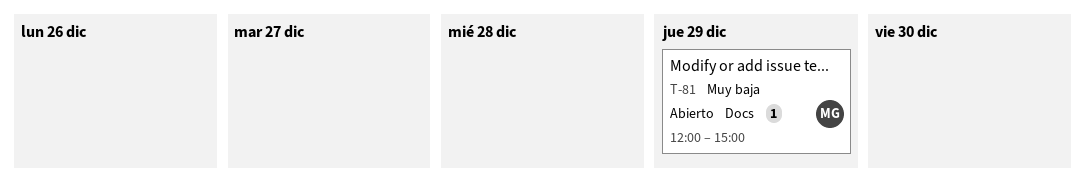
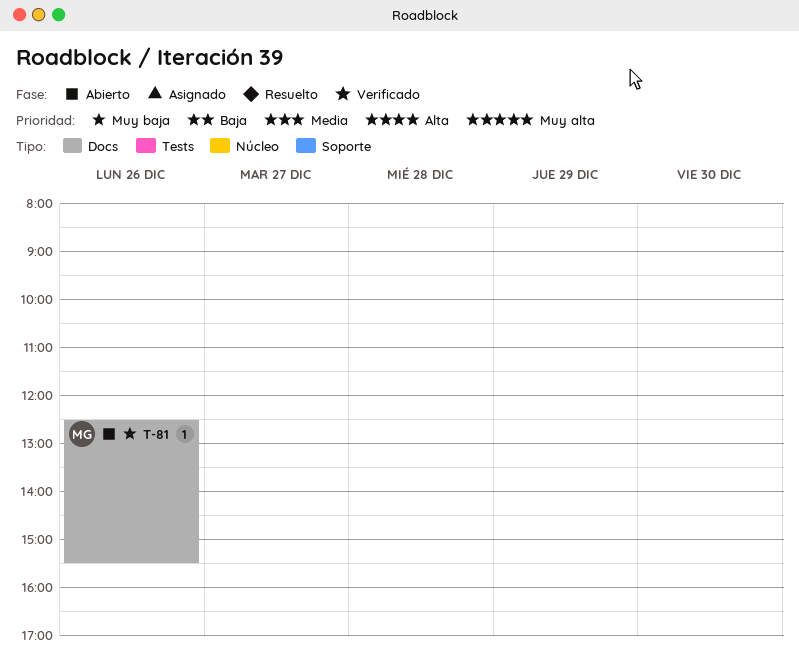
T-81, day: Dec 29 -> Dec 26
T-81, begins: 12:00 -> 12:30
T-81, ends: 15:00 -> 15:30

